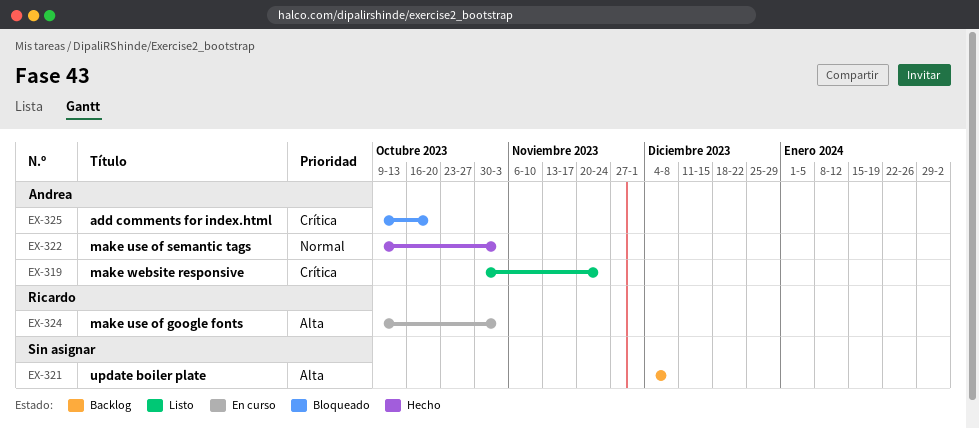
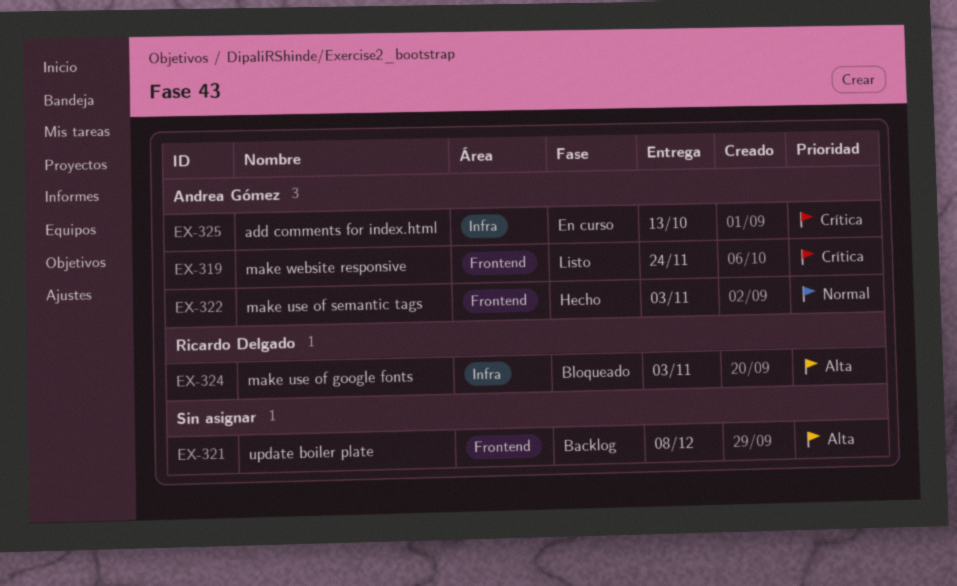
EX-324, status: En curso -> Bloqueado
EX-325, status: Bloqueado -> En curso
EX-325, due: Oct 20 -> Oct 13

